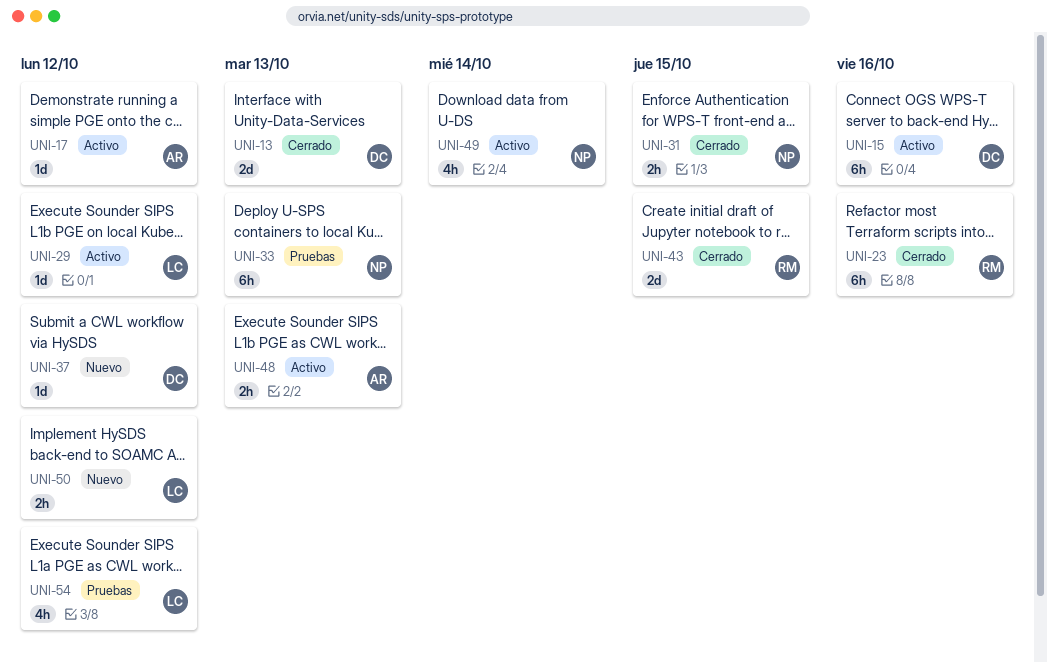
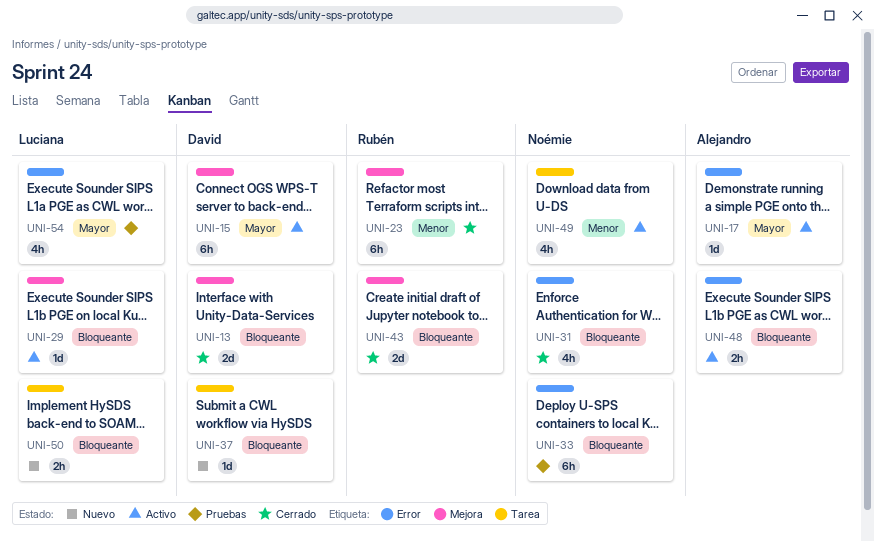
UNI-31, estimate: 2h -> 4h

